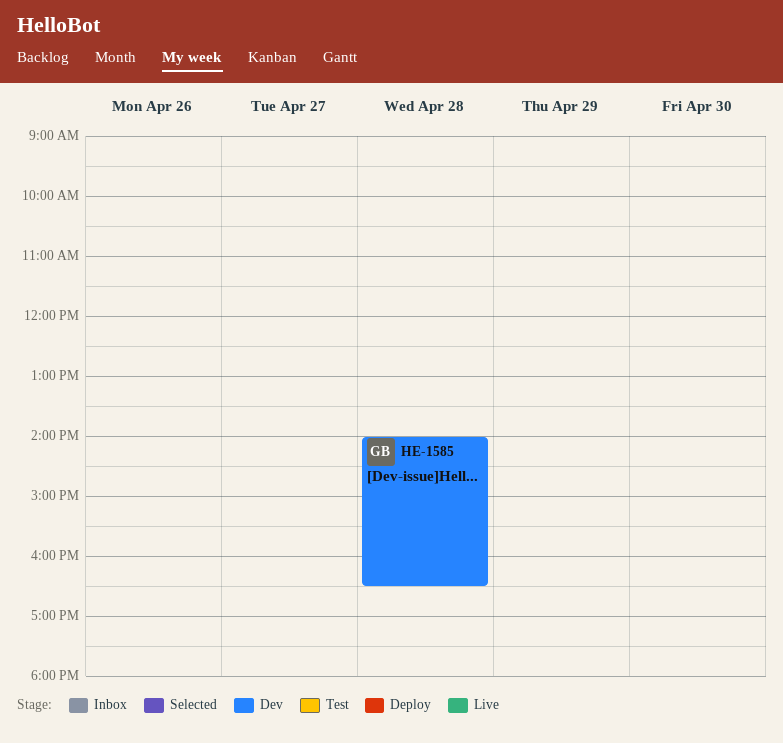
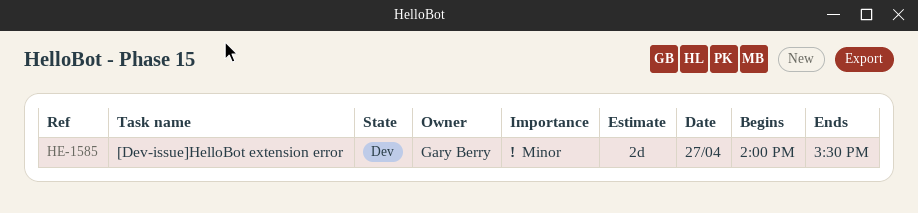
HE-1585, day: Apr 28 -> Apr 27
HE-1585, ends: 16:30 -> 15:30

